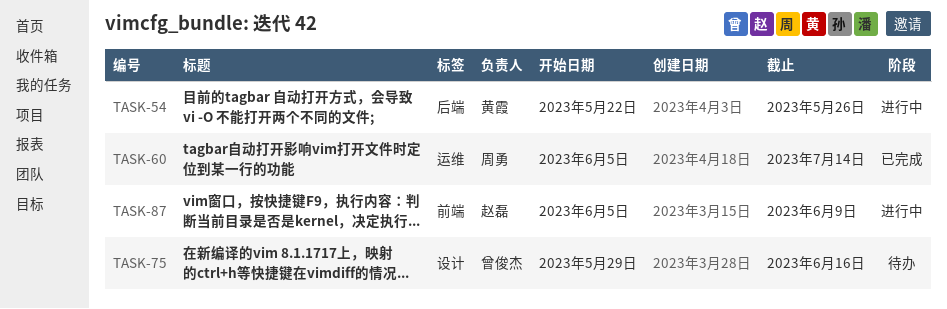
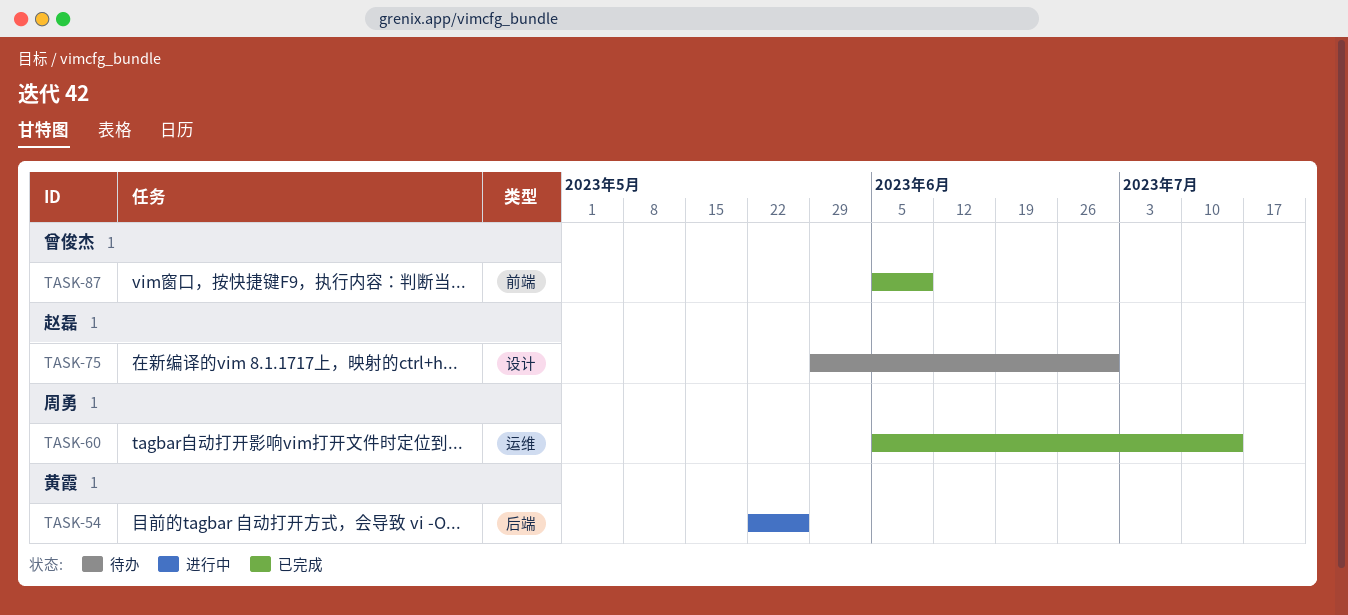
TASK-75, owner: 曾俊杰 -> 赵磊
TASK-75, due: Jun 16 -> Jun 30
TASK-87, status: 进行中 -> 已完成
TASK-87, owner: 赵磊 -> 曾俊杰

